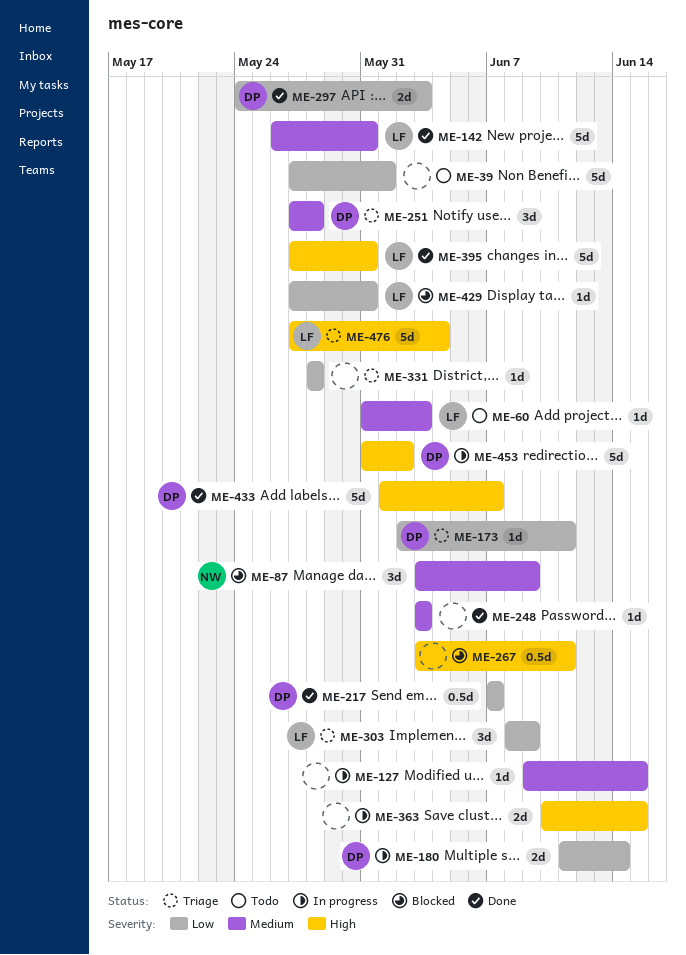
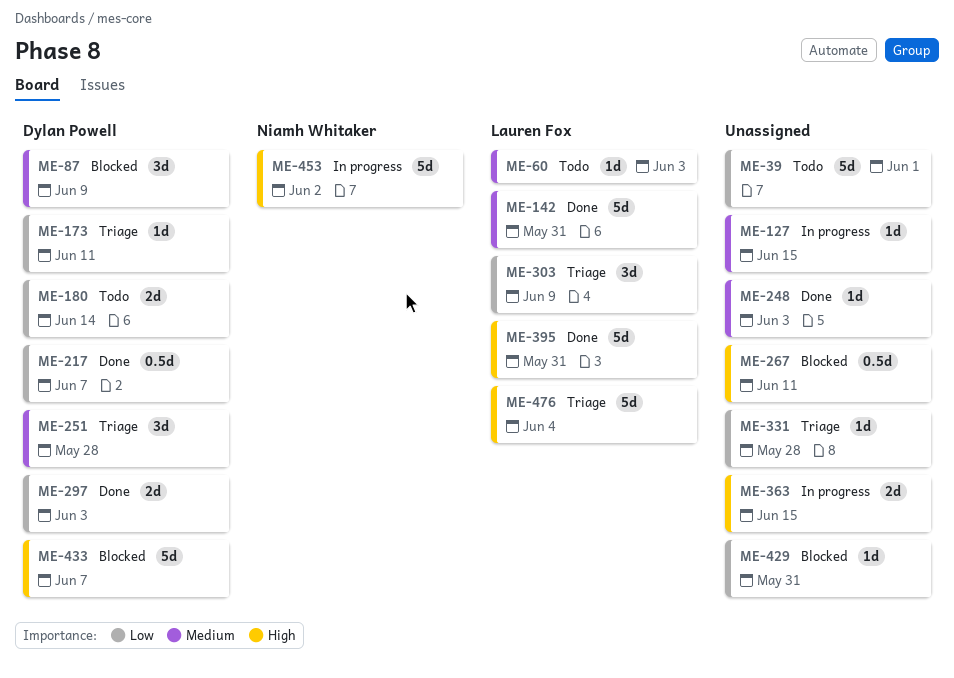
ME-87, owner: Niamh Whitaker -> Dylan Powell
ME-180, status: In progress -> Todo
ME-429, owner: Lauren Fox -> none
ME-433, status: Done -> Blocked
ME-453, owner: Dylan Powell -> Niamh Whitaker

